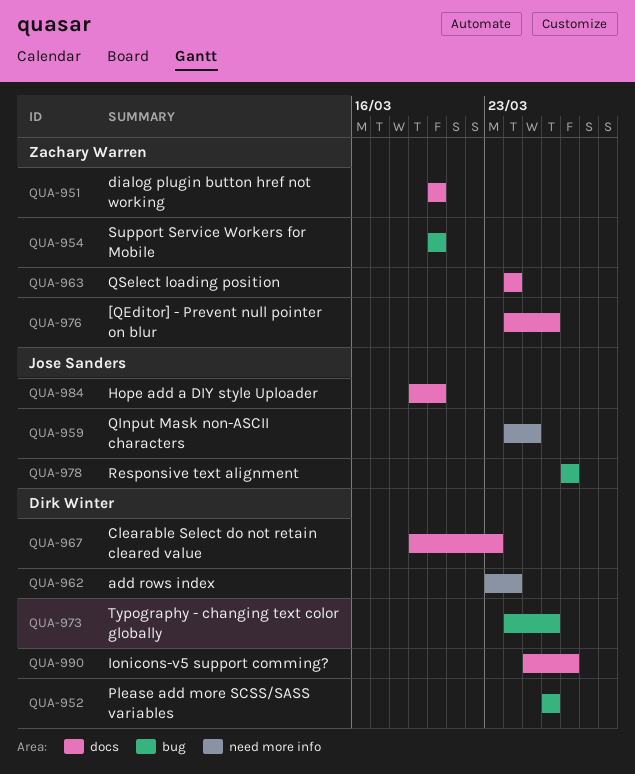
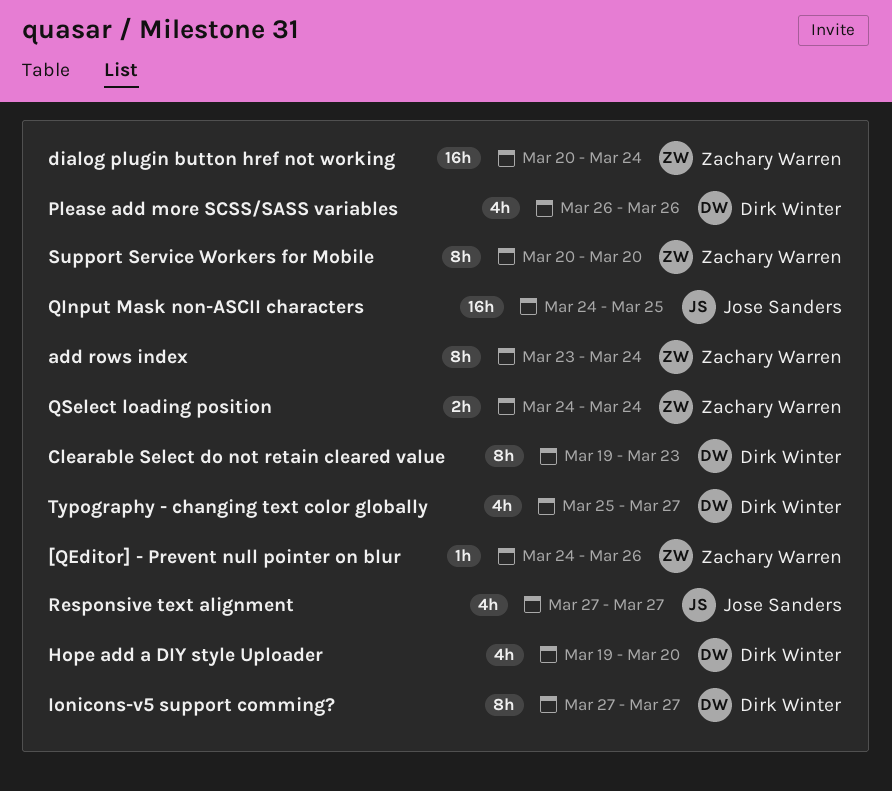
add rows index, owner: Dirk Winter -> Zachary Warren
dialog plugin button href not working, due: Mar 20 -> Mar 24
Hope add a DIY style Uploader, owner: Jose Sanders -> Dirk Winter
Ionicons-v5 support comming?, start: Mar 25 -> Mar 27
Typography - changing text color globally, start: Mar 24 -> Mar 25
Typography - changing text color globally, due: Mar 26 -> Mar 27

